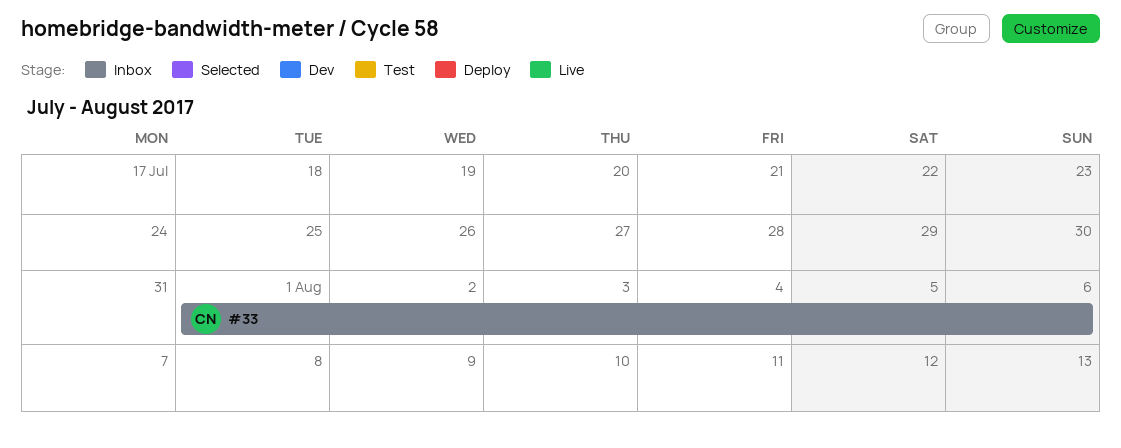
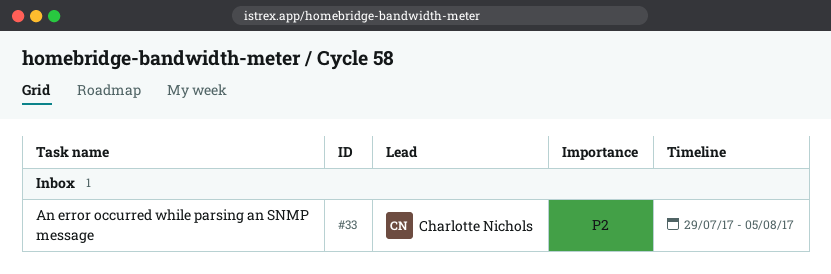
#33, start: Aug 1 -> Jul 29
#33, due: Aug 6 -> Aug 5

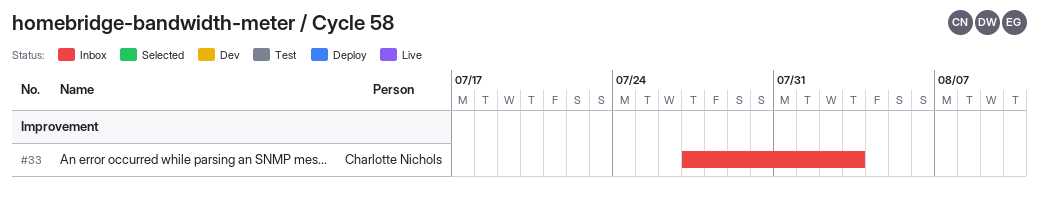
#33, start: Jul 29 -> Jul 27
#33, due: Aug 5 -> Aug 3

